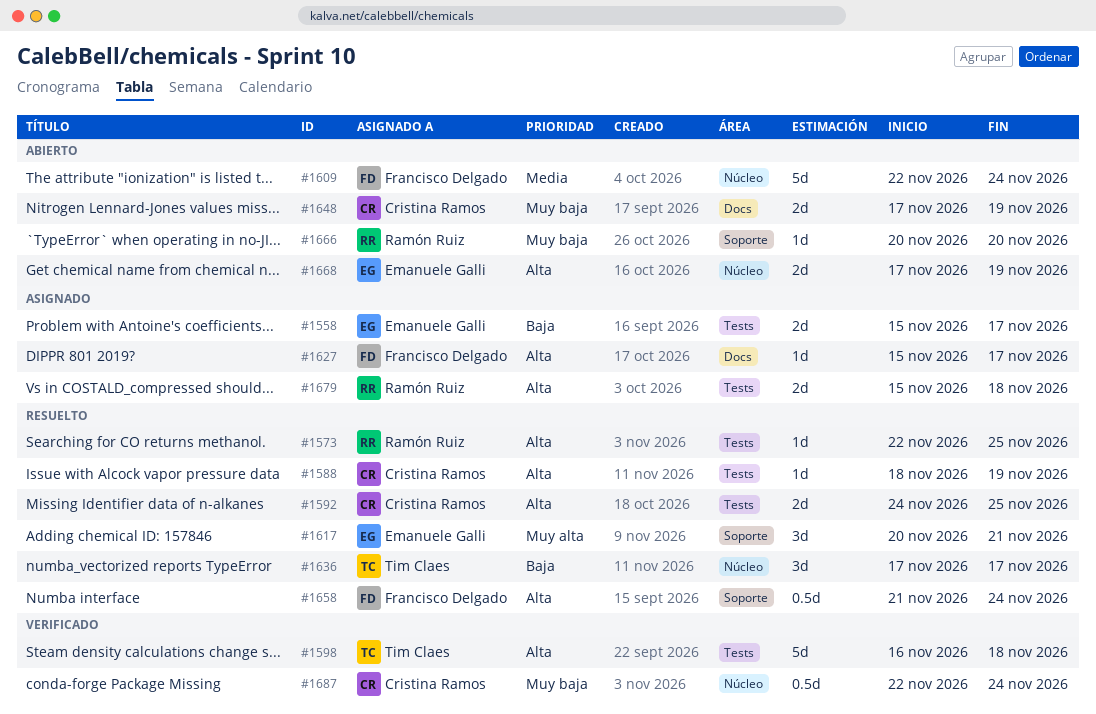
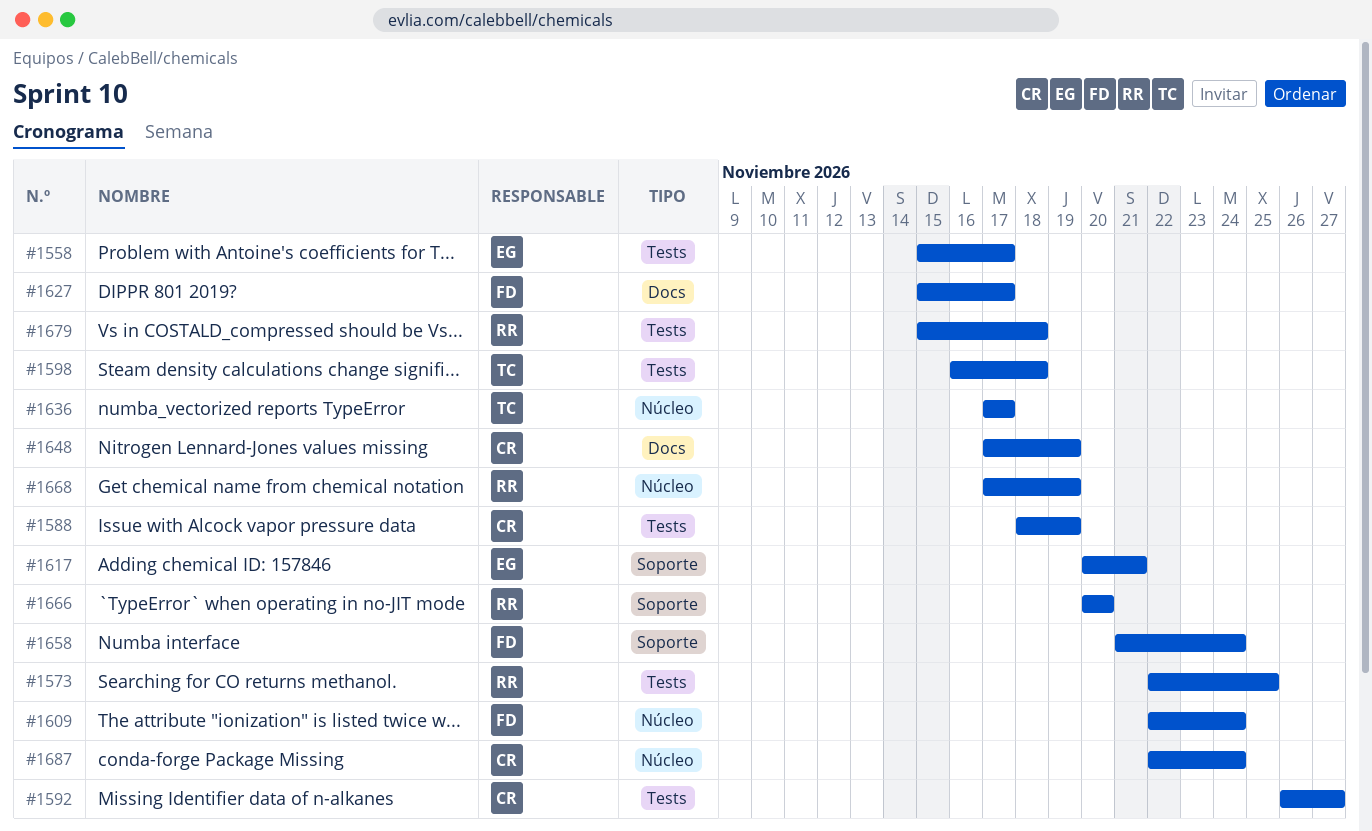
#1592, start: Nov 24 -> Nov 26
#1592, due: Nov 25 -> Nov 27
#1668, owner: Emanuele Galli -> Ramón Ruiz

